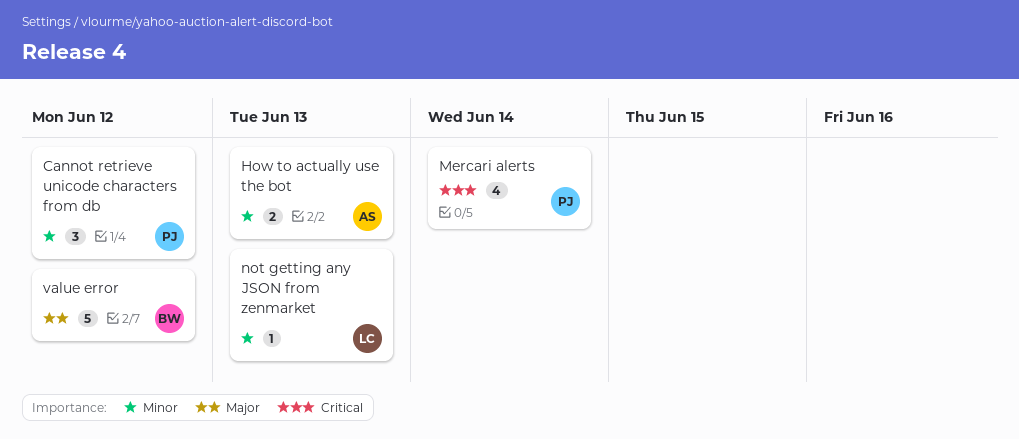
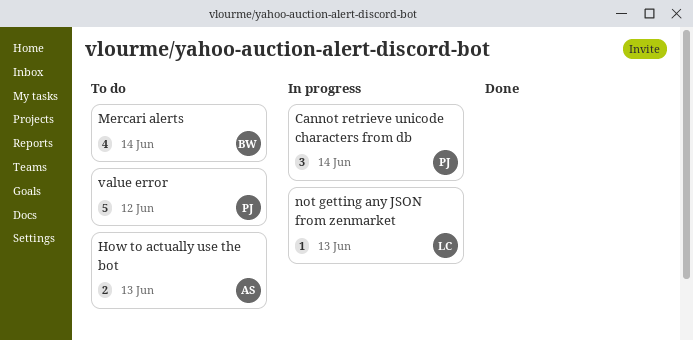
Cannot retrieve unicode characters from db, due: Jun 12 -> Jun 14
Mercari alerts, owner: PJ -> BW
value error, owner: BW -> PJ

